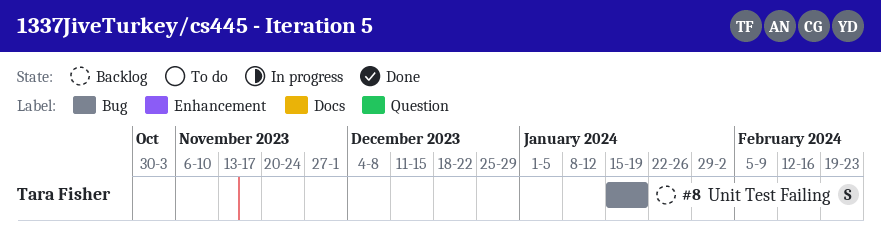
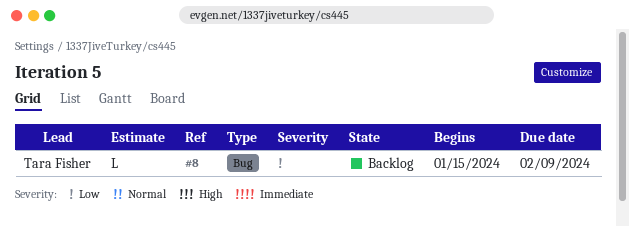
#8, estimate: S -> L
#8, due: Jan 19 -> Feb 9

